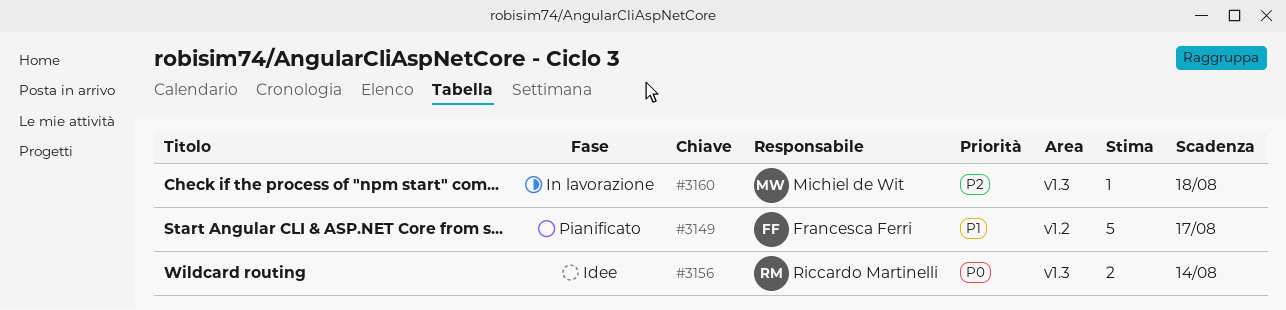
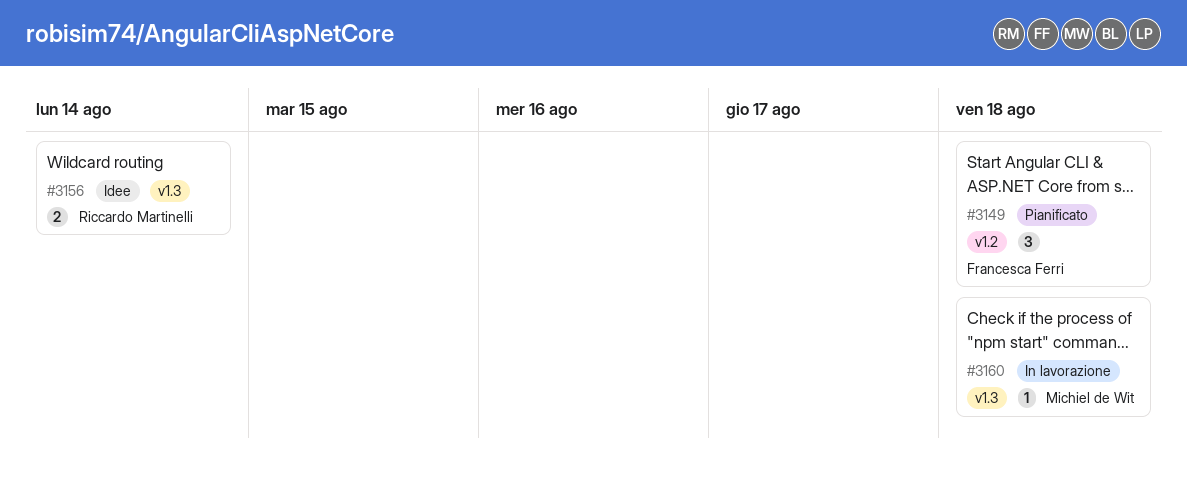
#3149, estimate: 5 -> 3
#3149, due: Aug 17 -> Aug 18

